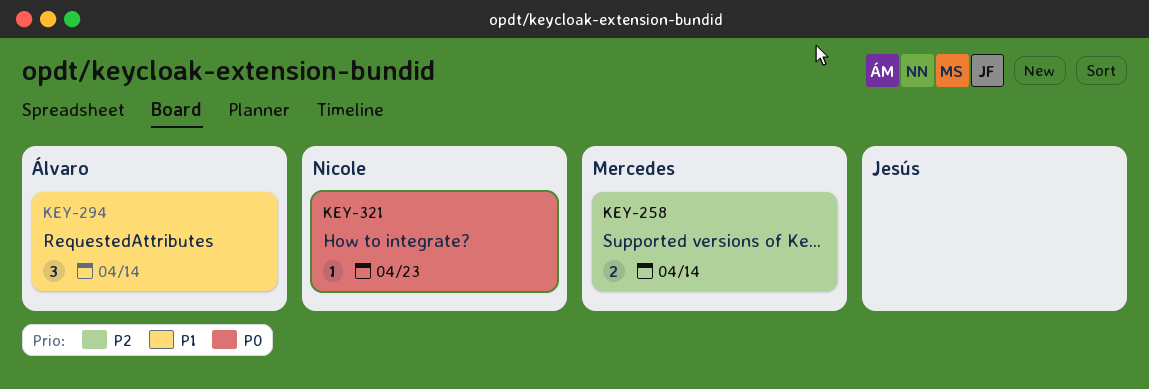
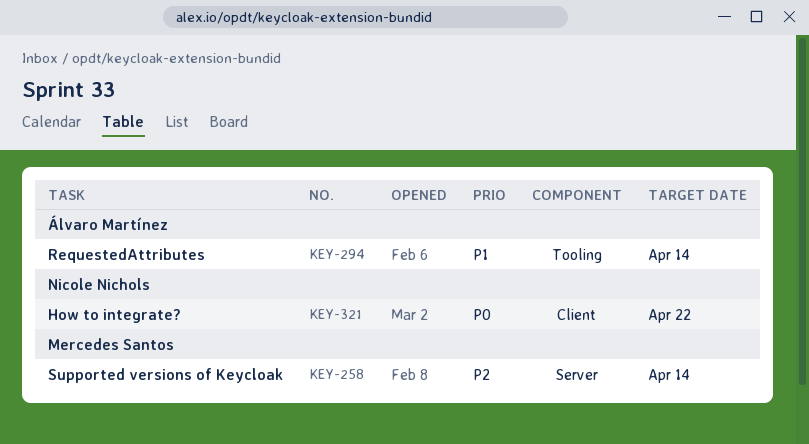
KEY-321, due: Apr 23 -> Apr 22

